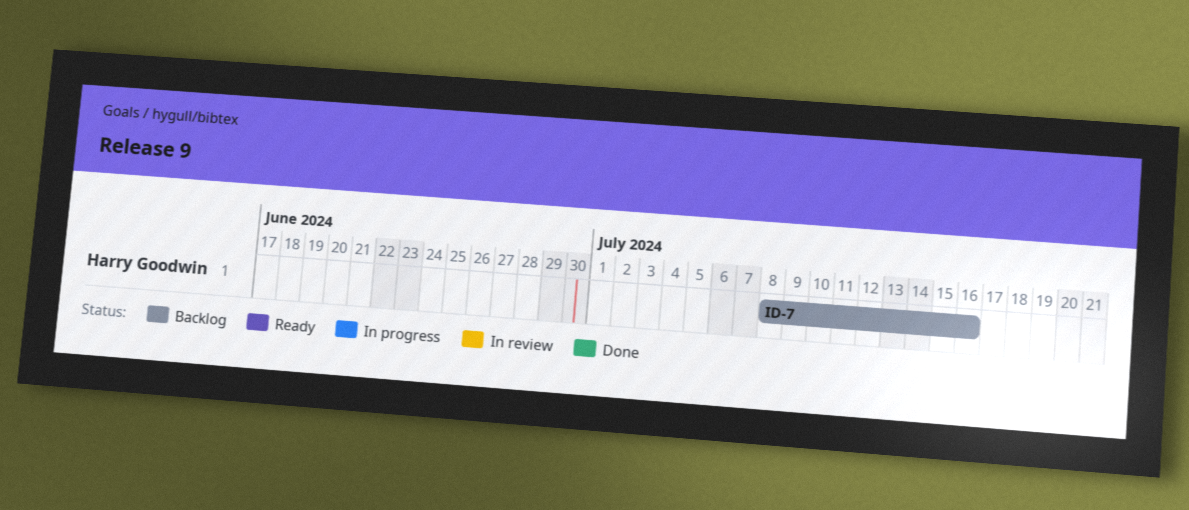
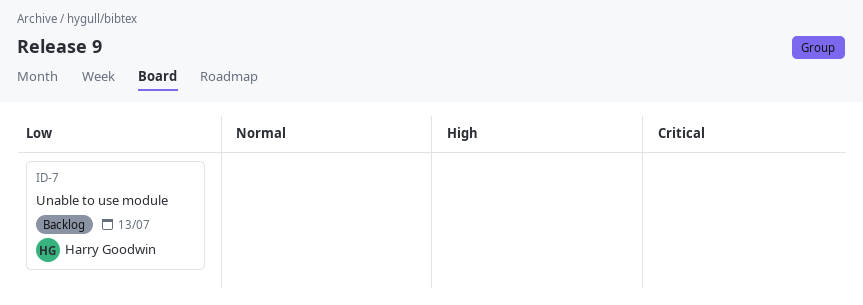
ID-7, due: Jul 16 -> Jul 13

